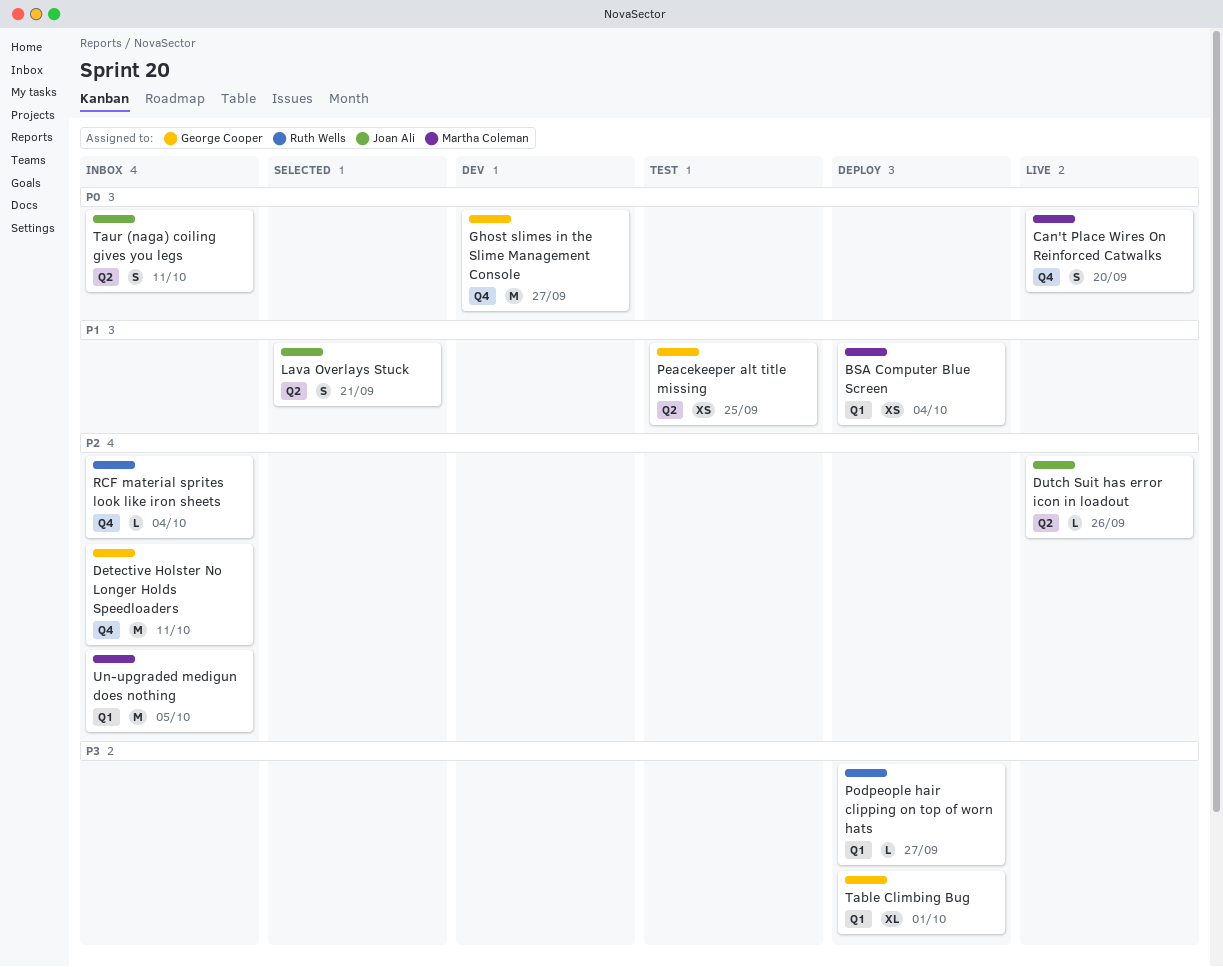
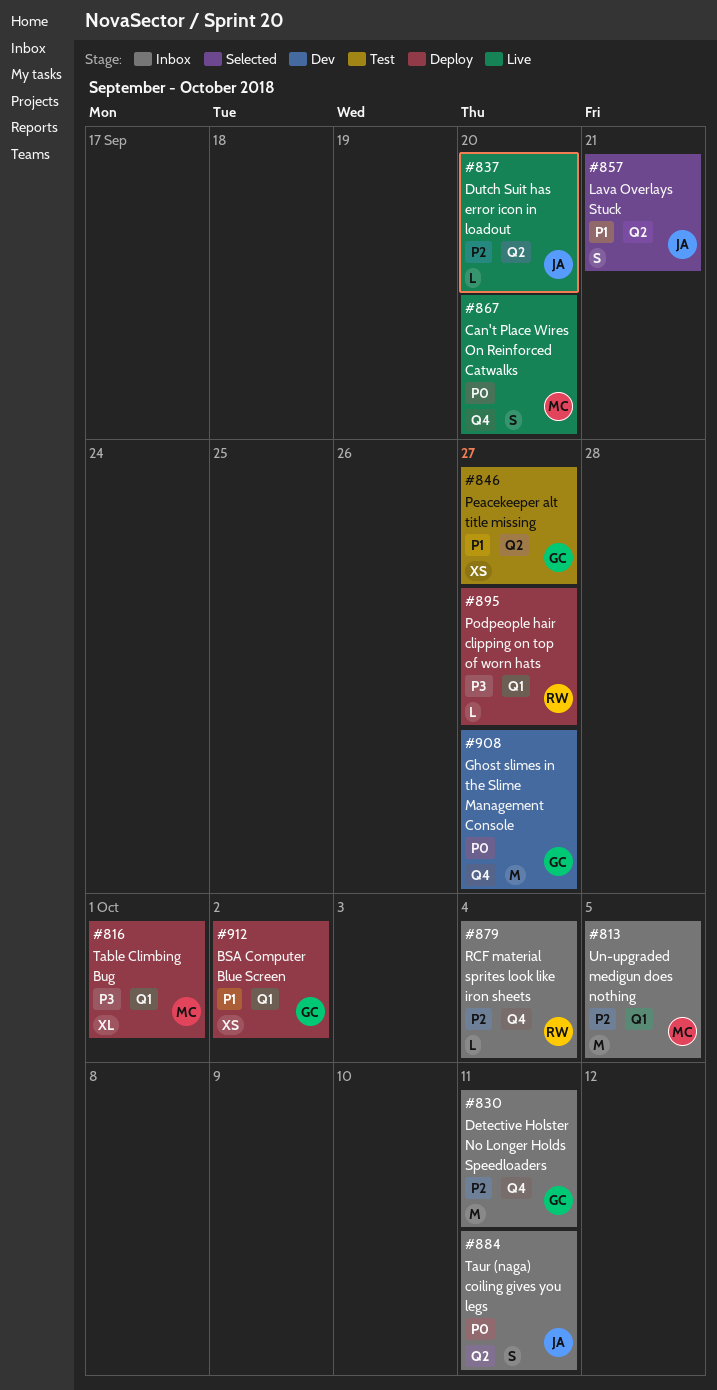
BSA Computer Blue Screen, owner: Martha Coleman -> George Cooper
BSA Computer Blue Screen, due: Oct 4 -> Oct 2
Dutch Suit has error icon in loadout, due: Sep 26 -> Sep 20
Peacekeeper alt title missing, due: Sep 25 -> Sep 27
Table Climbing Bug, owner: George Cooper -> Martha Coleman

